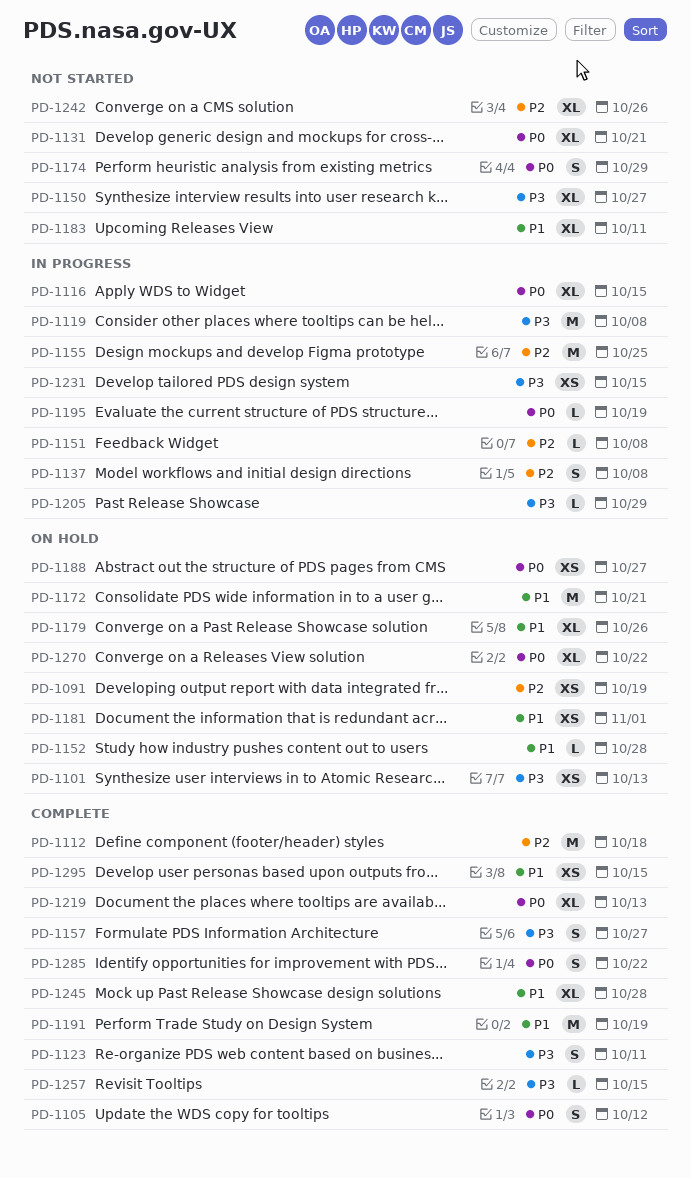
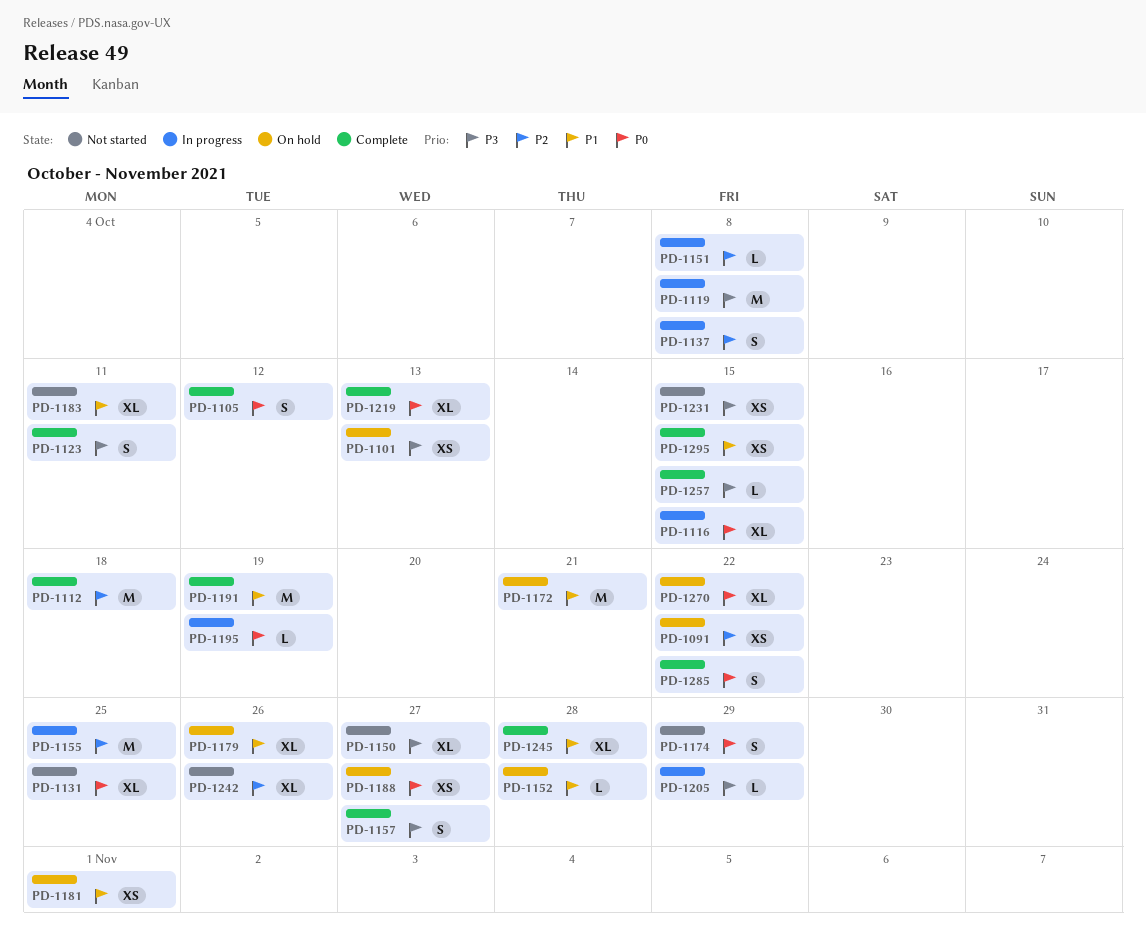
PD-1091, due: Oct 19 -> Oct 22
PD-1131, due: Oct 21 -> Oct 25
PD-1231, status: In progress -> Not started

